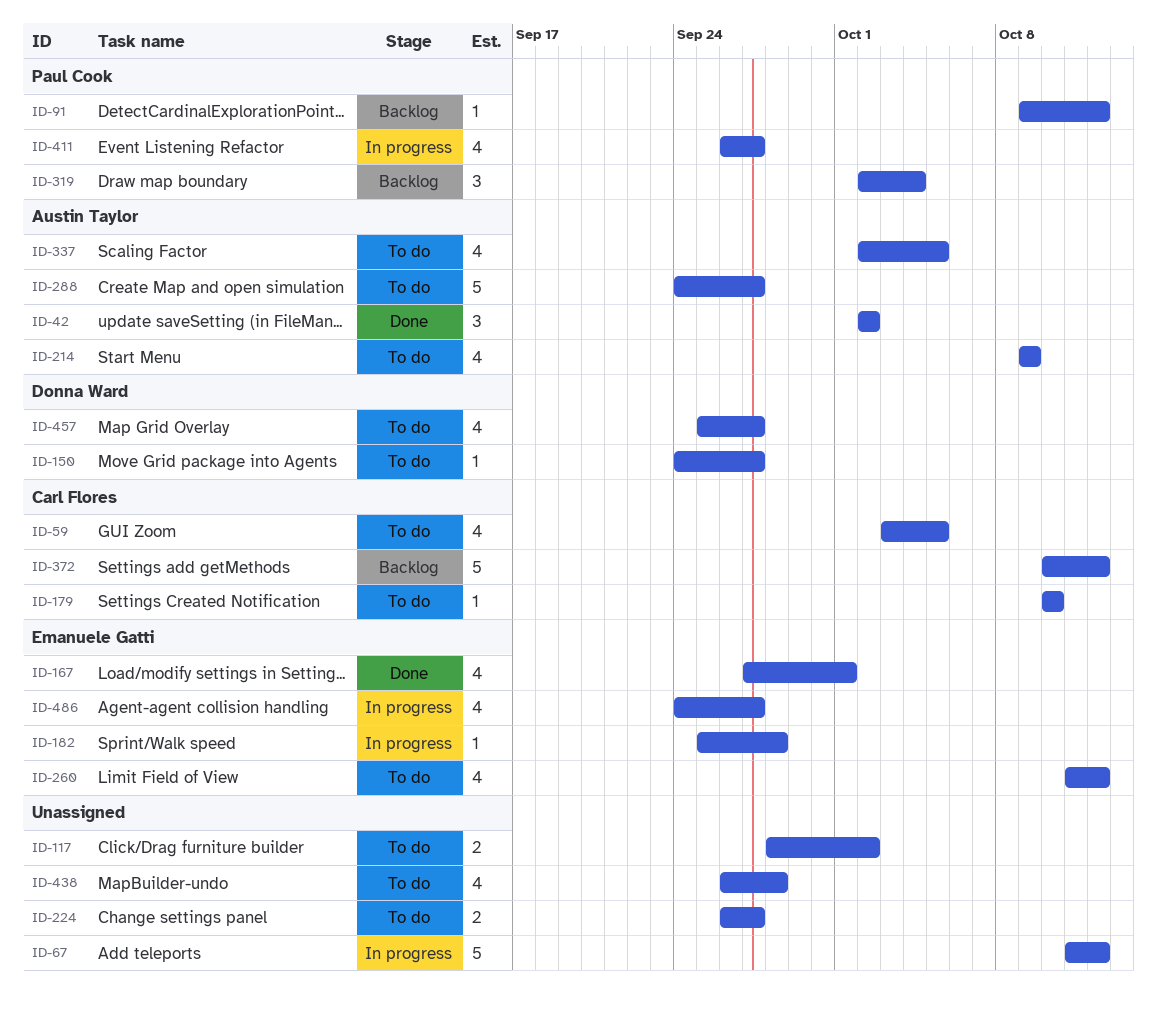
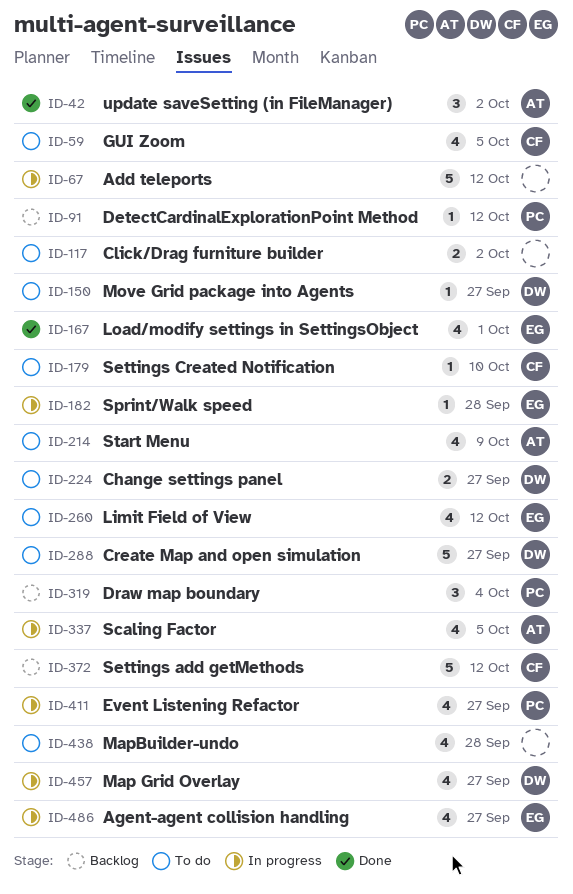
ID-224, owner: none -> Donna Ward
ID-288, owner: Austin Taylor -> Donna Ward
ID-337, status: To do -> In progress
ID-457, status: To do -> In progress

